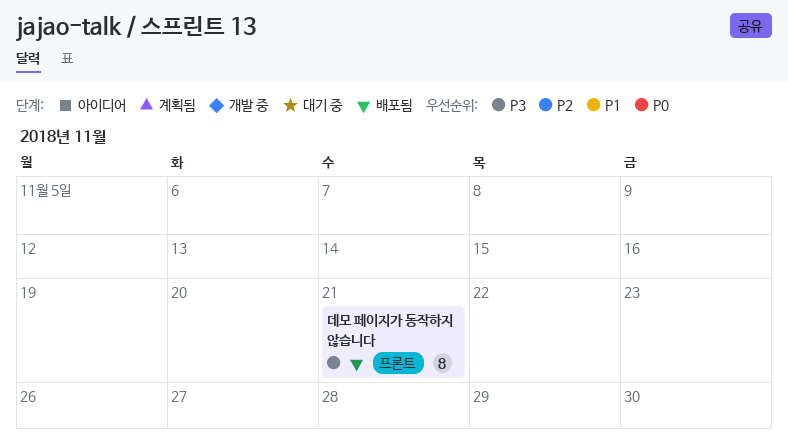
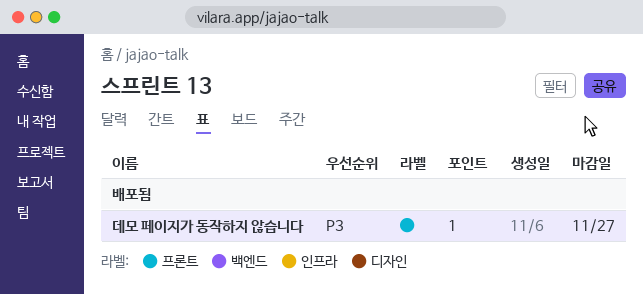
데모 페이지가 동작하지 않습니다, estimate: 8 -> 1
데모 페이지가 동작하지 않습니다, due: Nov 21 -> Nov 27

